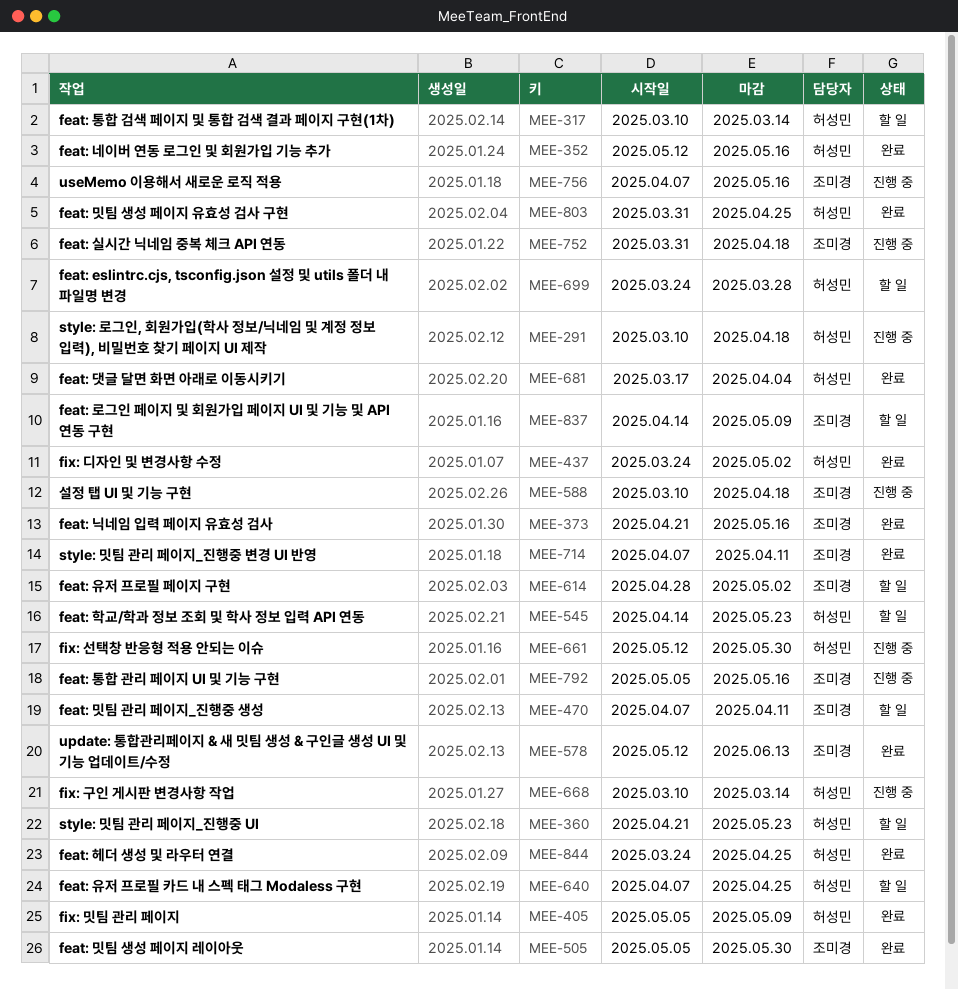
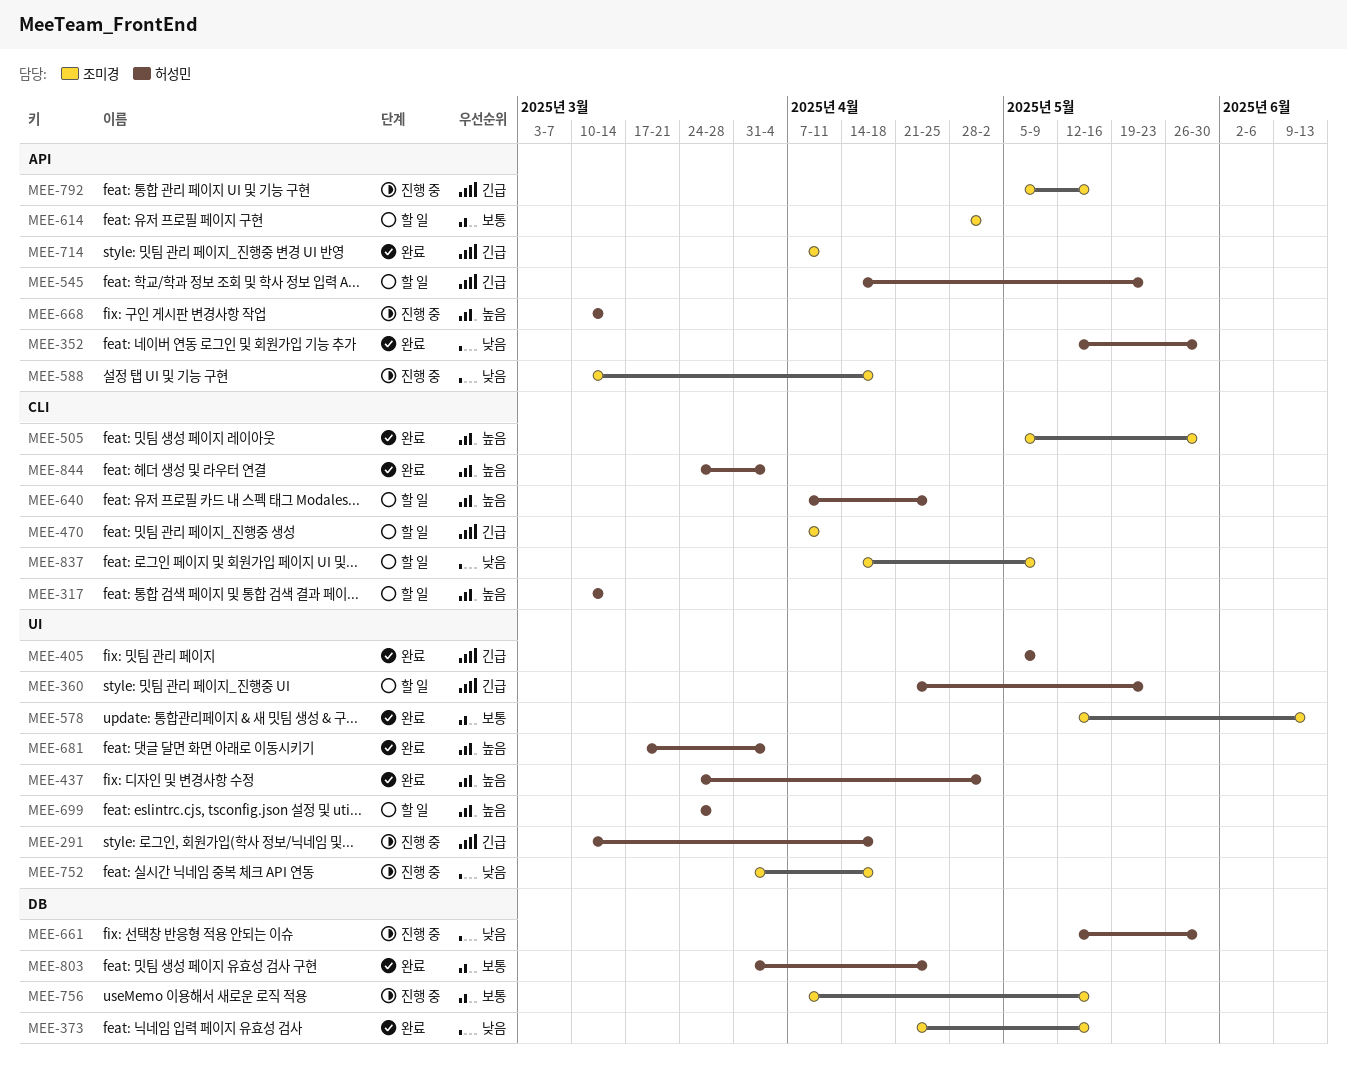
MEE-352, due: May 16 -> May 30
MEE-844, due: Apr 25 -> Apr 4

